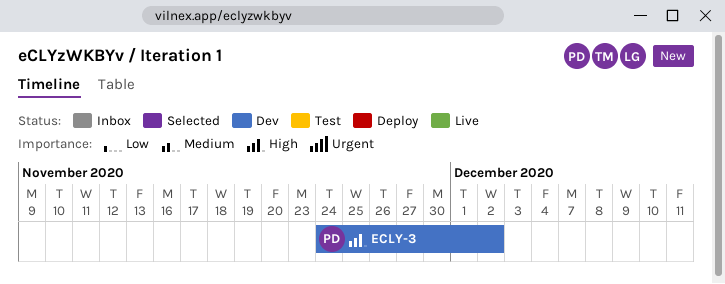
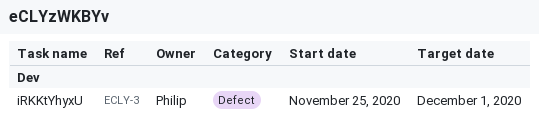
ECLY-3, start: Nov 24 -> Nov 25
ECLY-3, due: Dec 2 -> Dec 1

